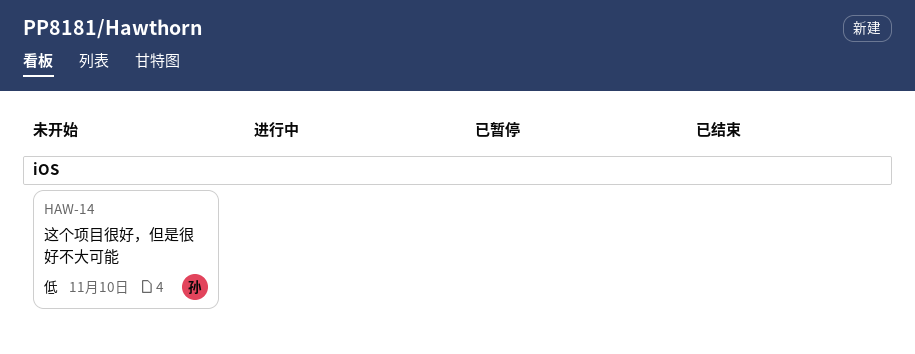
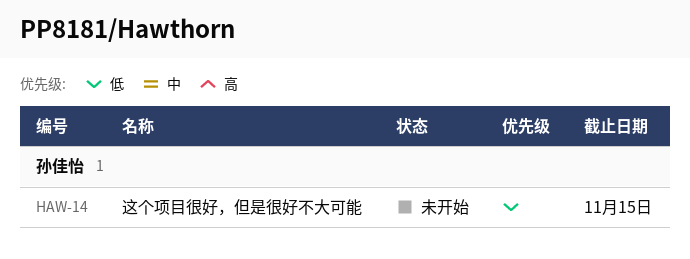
HAW-14, due: Nov 10 -> Nov 15

